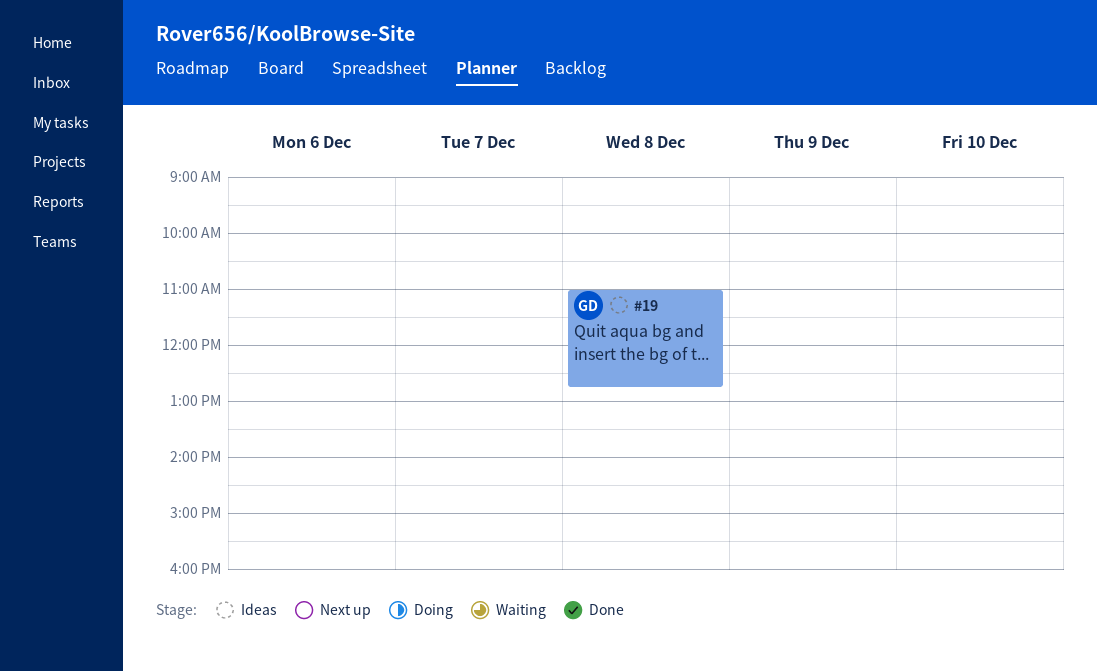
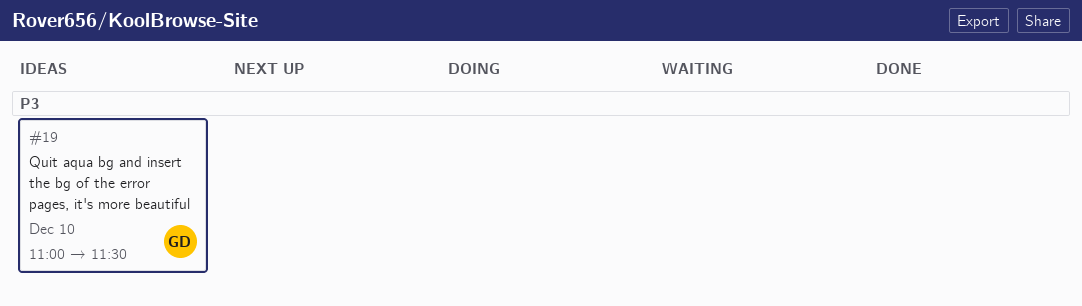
#19, day: Dec 8 -> Dec 10
#19, ends: 12:45 -> 11:30

